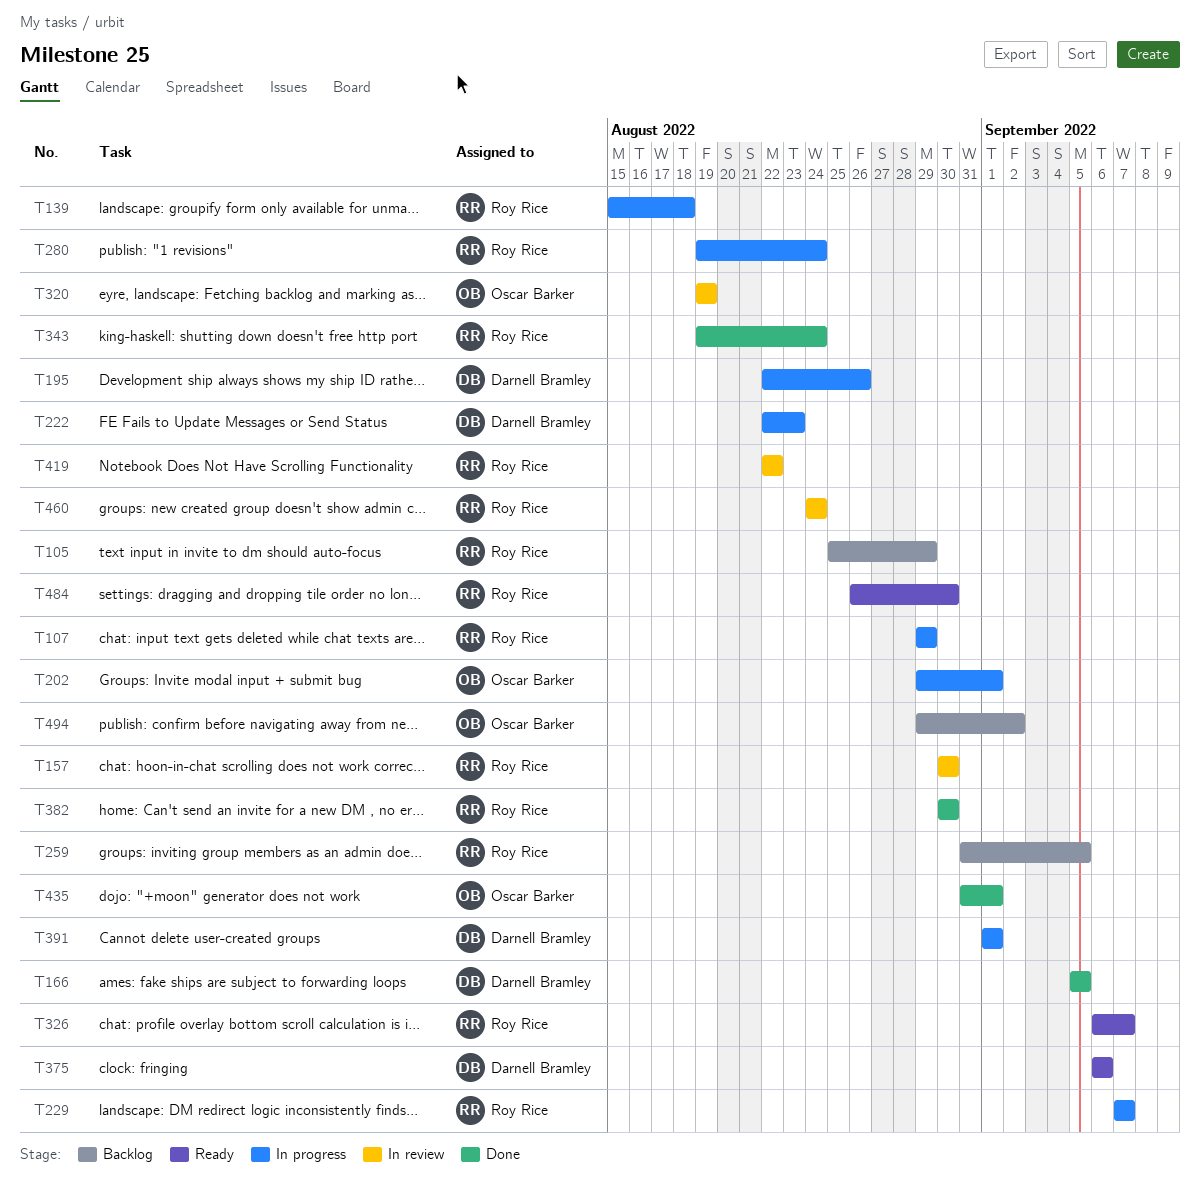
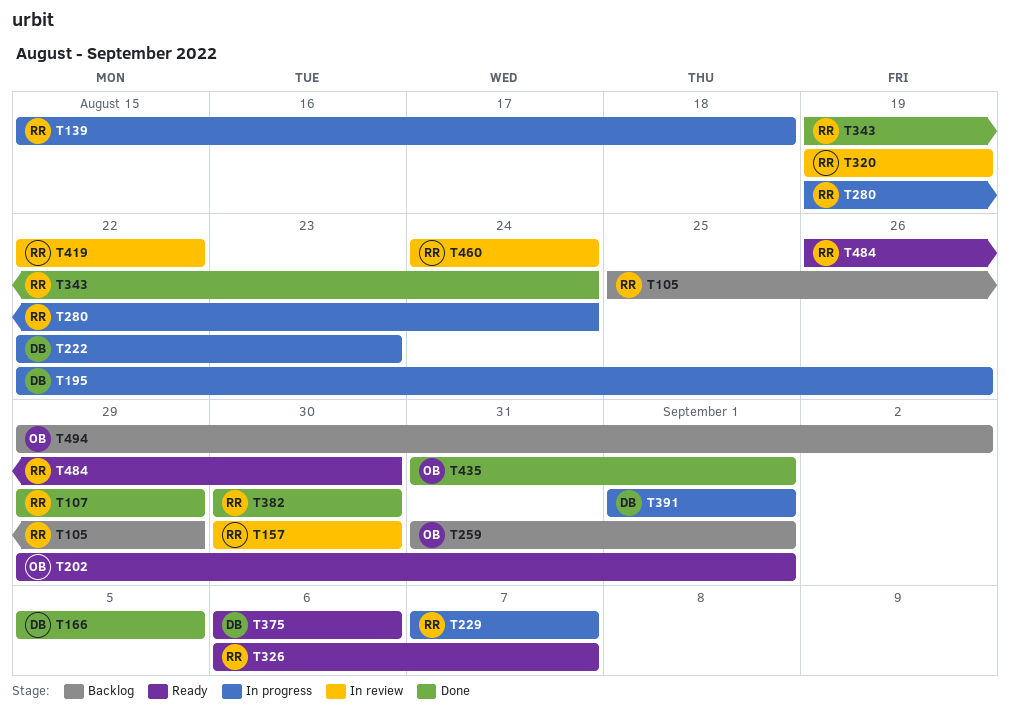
T107, status: In progress -> Done
T202, status: In progress -> Ready
T259, owner: Roy Rice -> Oscar Barker
T259, due: Sep 5 -> Sep 1
T320, owner: Oscar Barker -> Roy Rice

